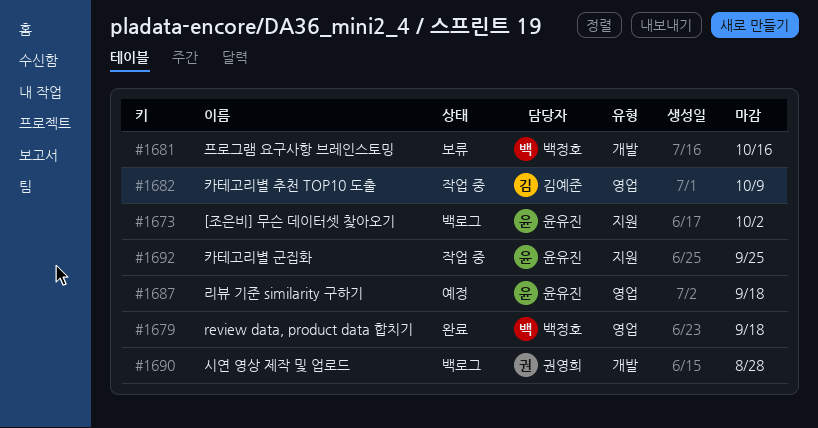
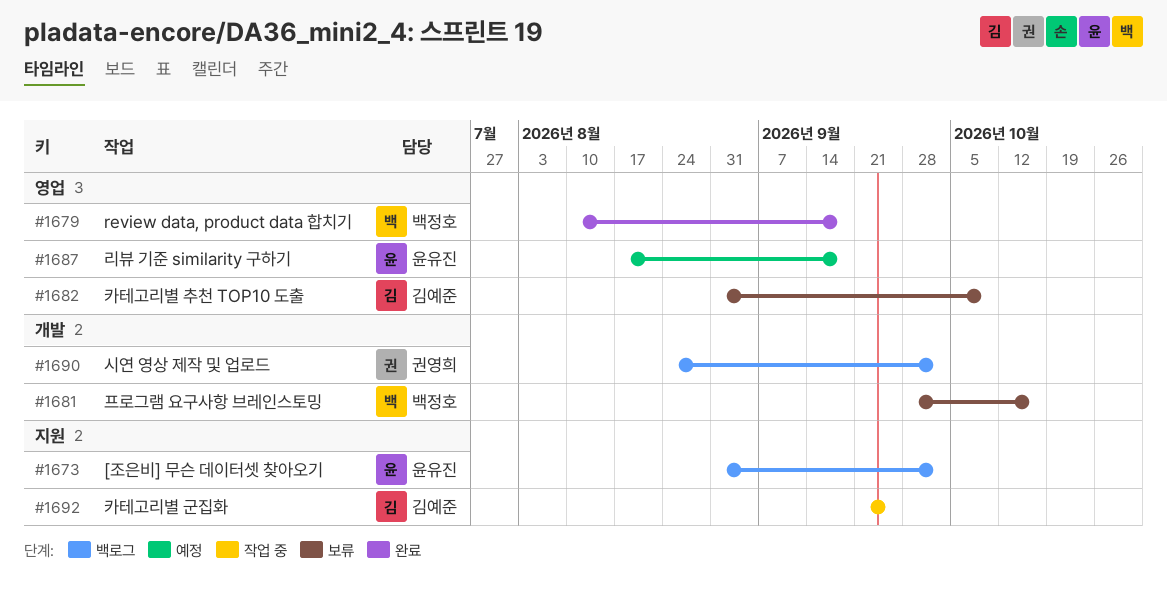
#1682, status: 작업 중 -> 보류
#1690, due: Aug 28 -> Oct 2
#1692, owner: 윤유진 -> 김예준

